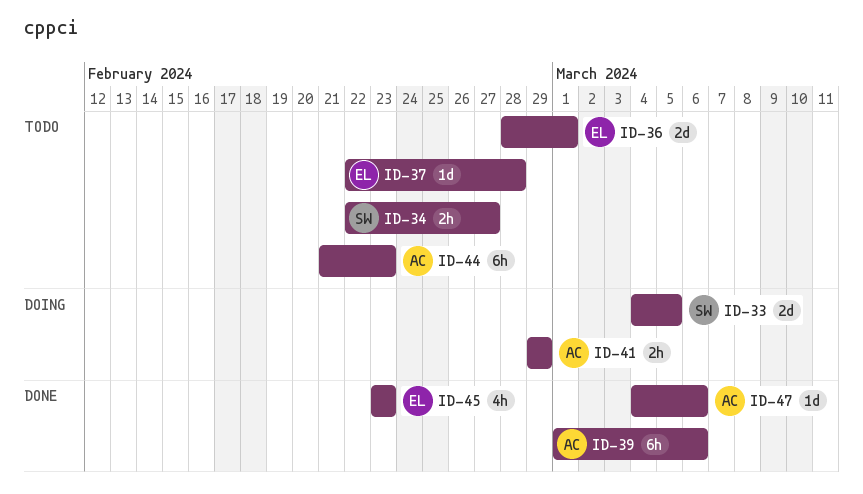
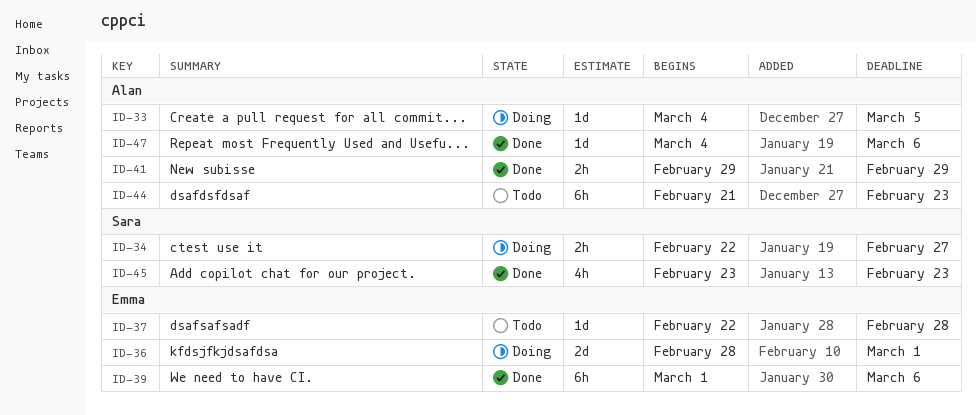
ID-33, owner: Sara -> Alan
ID-33, estimate: 2d -> 1d
ID-34, status: Todo -> Doing
ID-36, status: Todo -> Doing
ID-39, owner: Alan -> Emma
ID-41, status: Doing -> Done
ID-45, owner: Emma -> Sara

